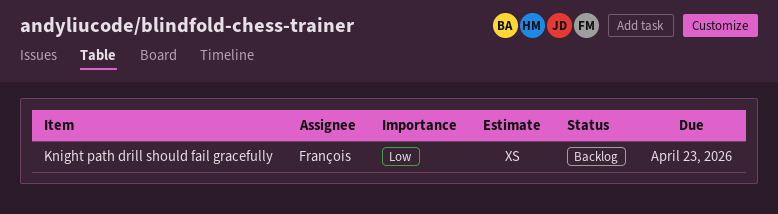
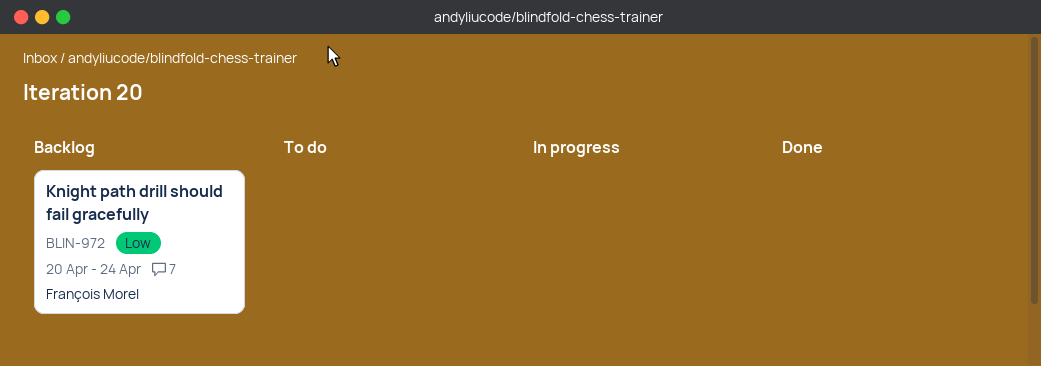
Knight path drill should fail gracefully, due: Apr 23 -> Apr 24

